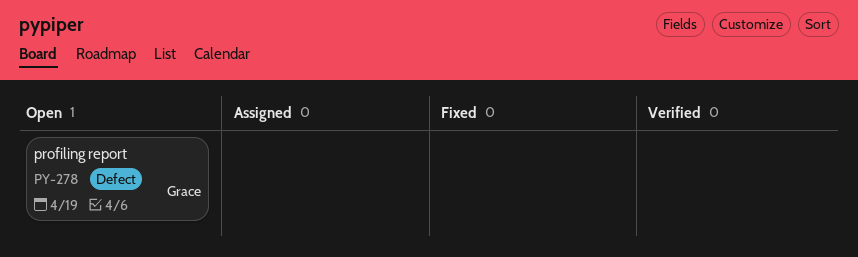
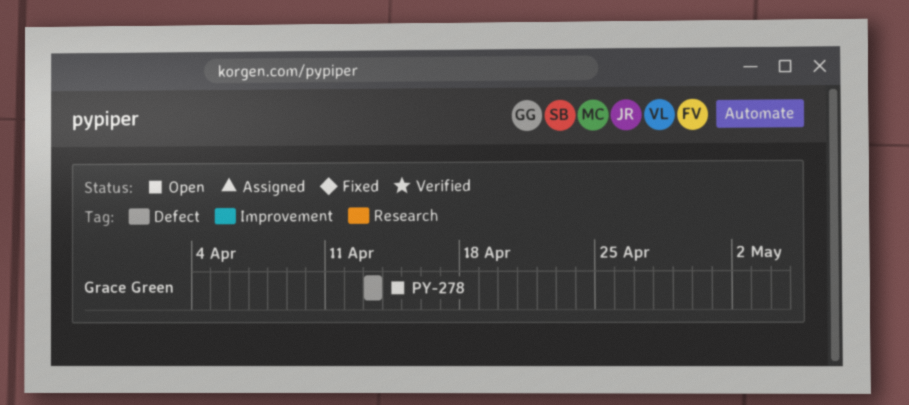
PY-278, due: Apr 19 -> Apr 13

